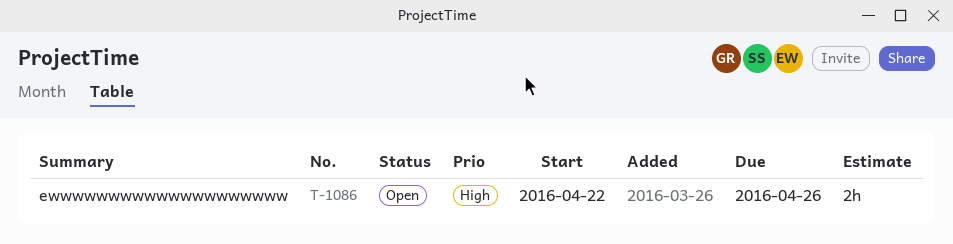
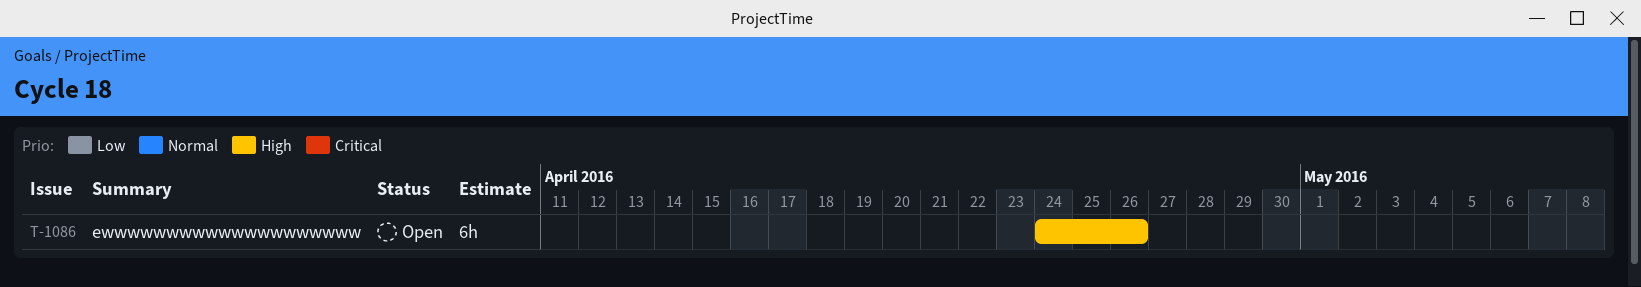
T-1086, estimate: 2h -> 6h
T-1086, start: Apr 22 -> Apr 24

